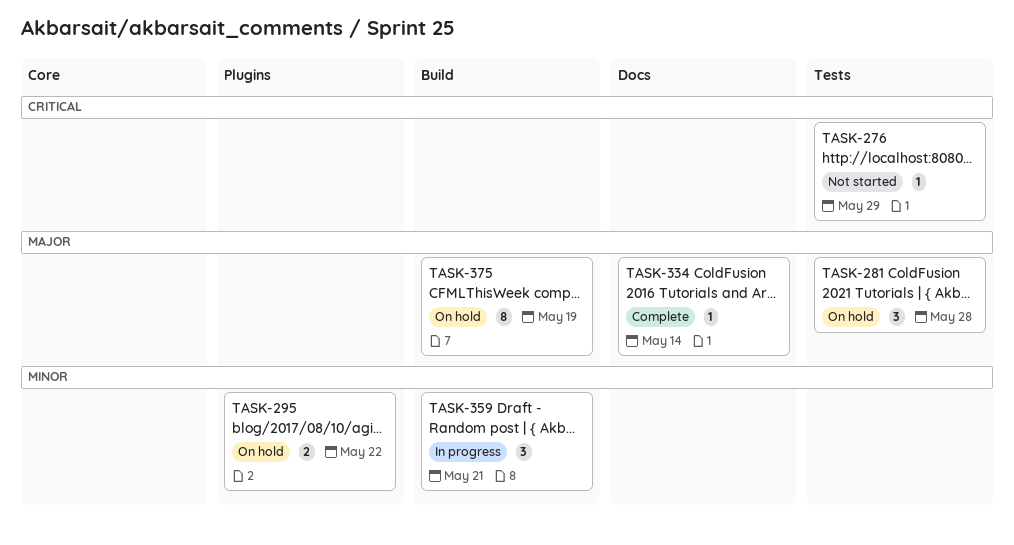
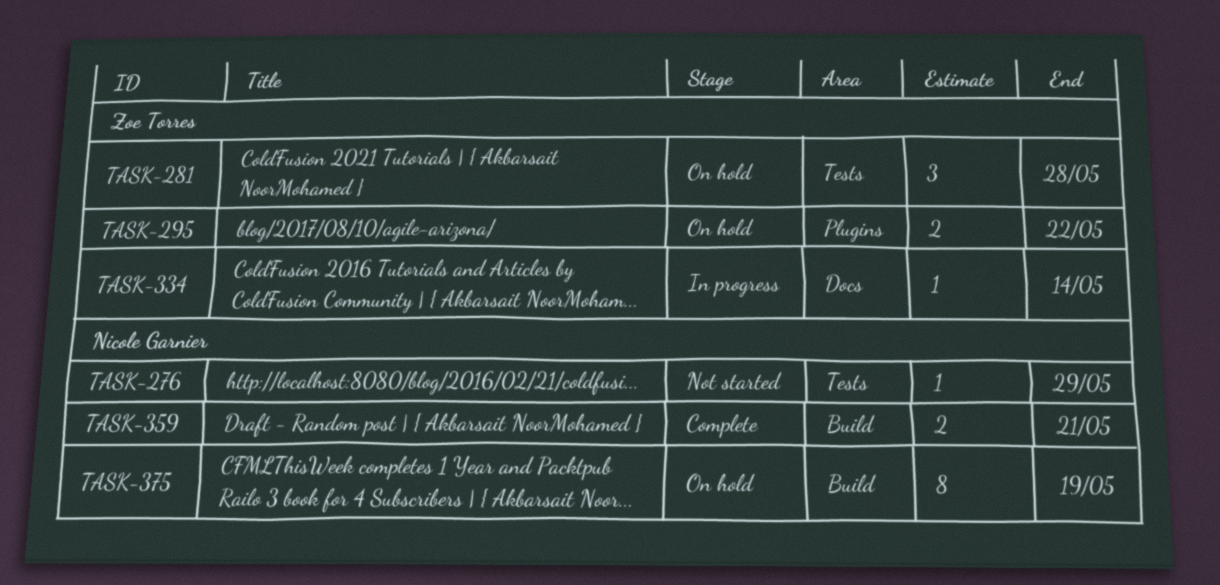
TASK-334, status: Complete -> In progress
TASK-359, status: In progress -> Complete
TASK-359, estimate: 3 -> 2

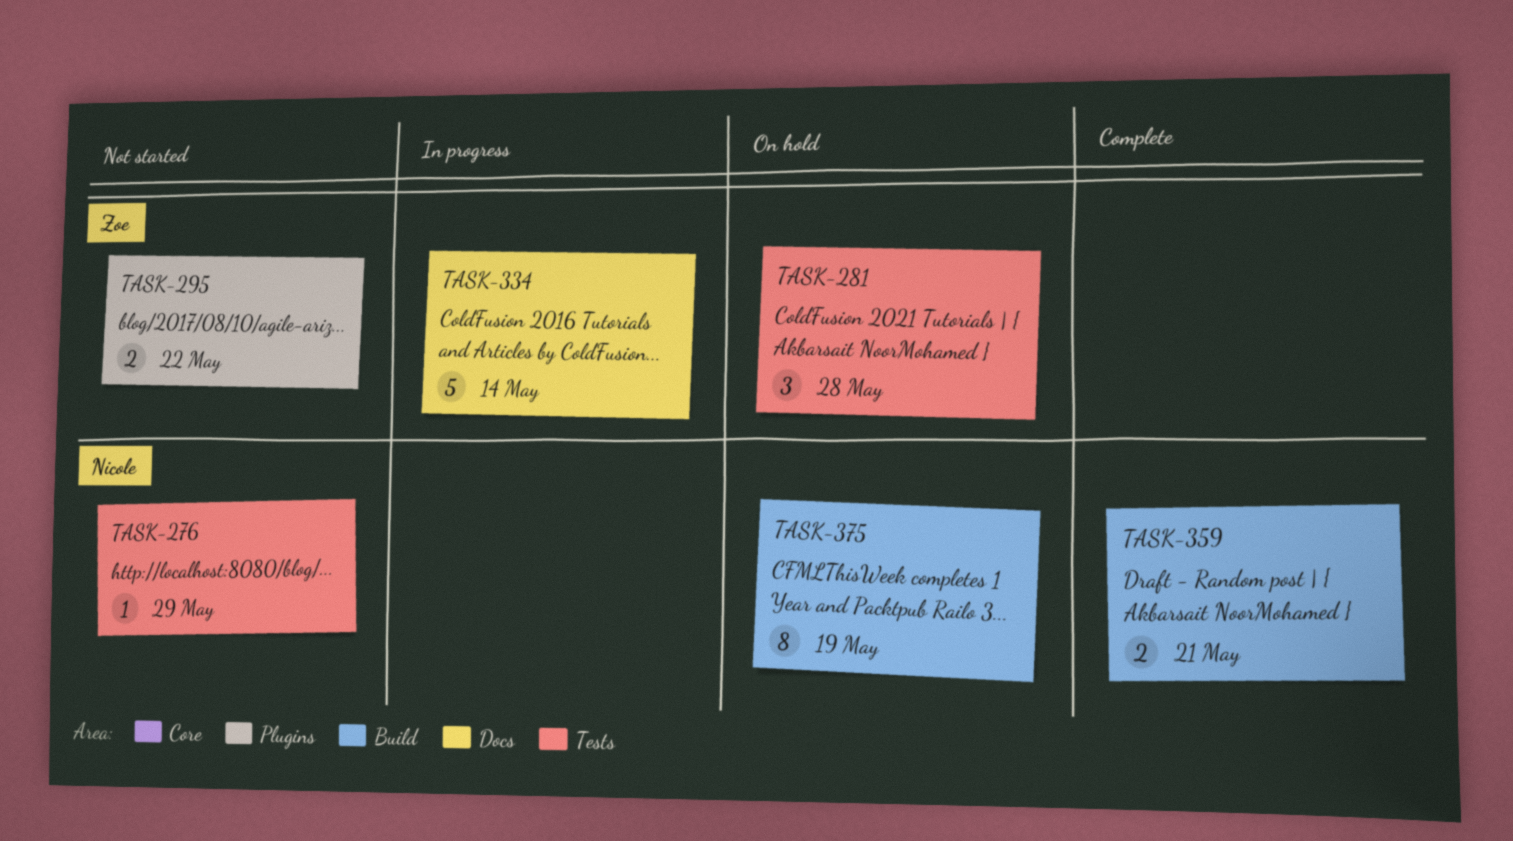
TASK-295, status: On hold -> Not started
TASK-334, estimate: 1 -> 5

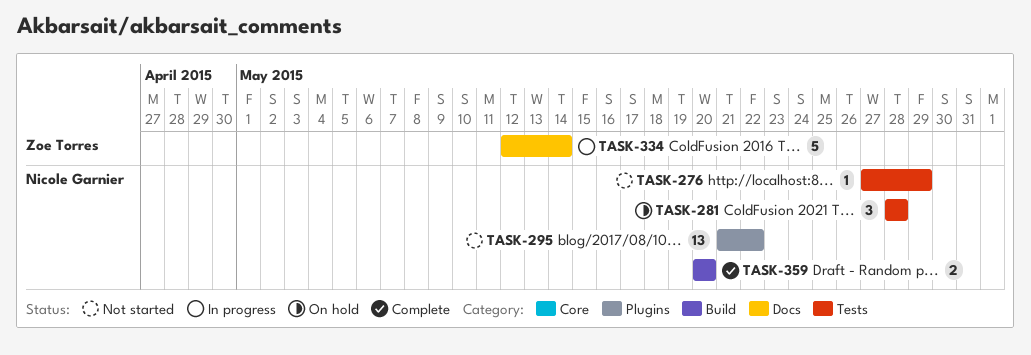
TASK-281, owner: Zoe Torres -> Nicole Garnier
TASK-295, owner: Zoe Torres -> Nicole Garnier
TASK-295, estimate: 2 -> 13
TASK-359, due: May 21 -> May 20
TASK-375: present -> none

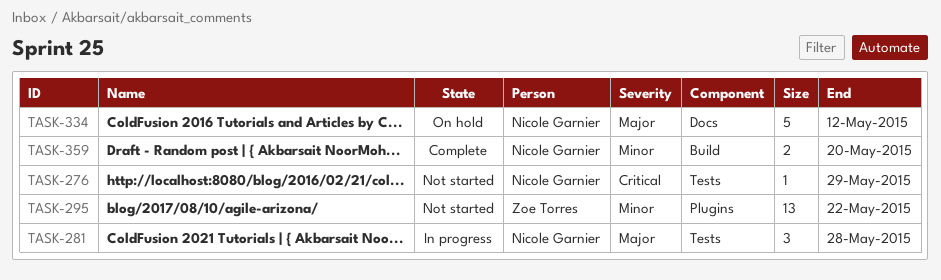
TASK-281, status: On hold -> In progress
TASK-295, owner: Nicole Garnier -> Zoe Torres
TASK-334, status: In progress -> On hold
TASK-334, owner: Zoe Torres -> Nicole Garnier
TASK-334, due: May 14 -> May 12

